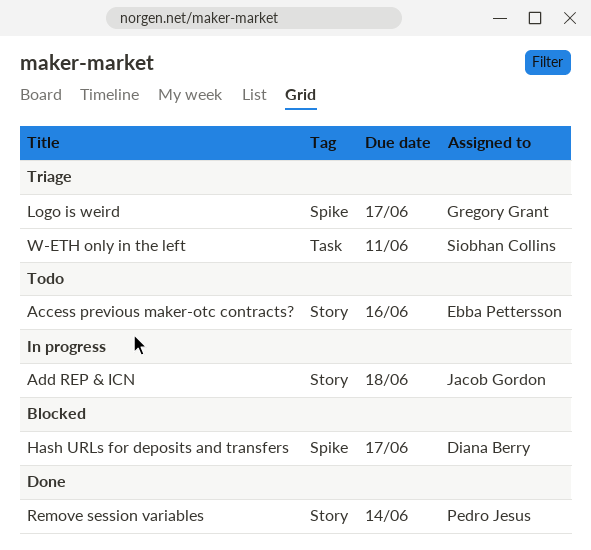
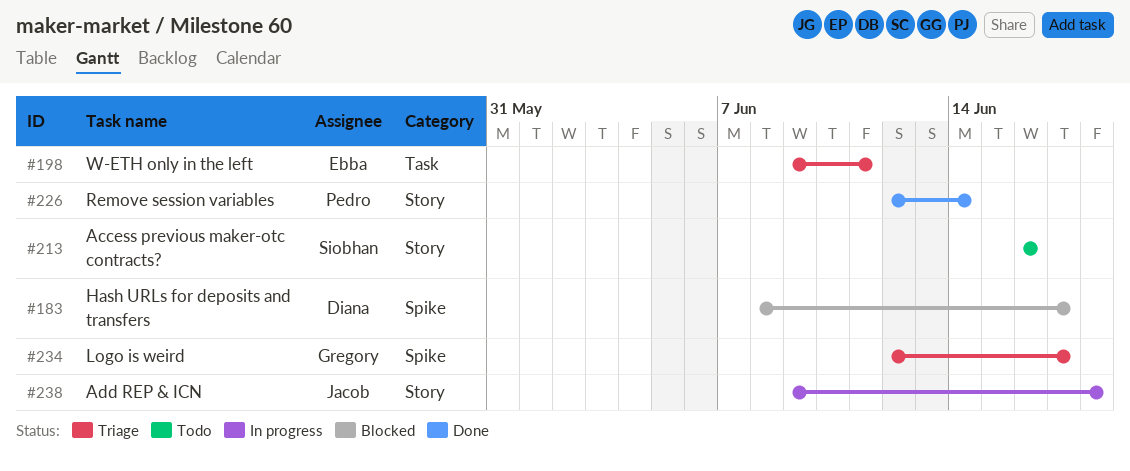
Access previous maker-otc contracts?, owner: Ebba Pettersson -> Siobhan Collins
W-ETH only in the left, owner: Siobhan Collins -> Ebba Pettersson

